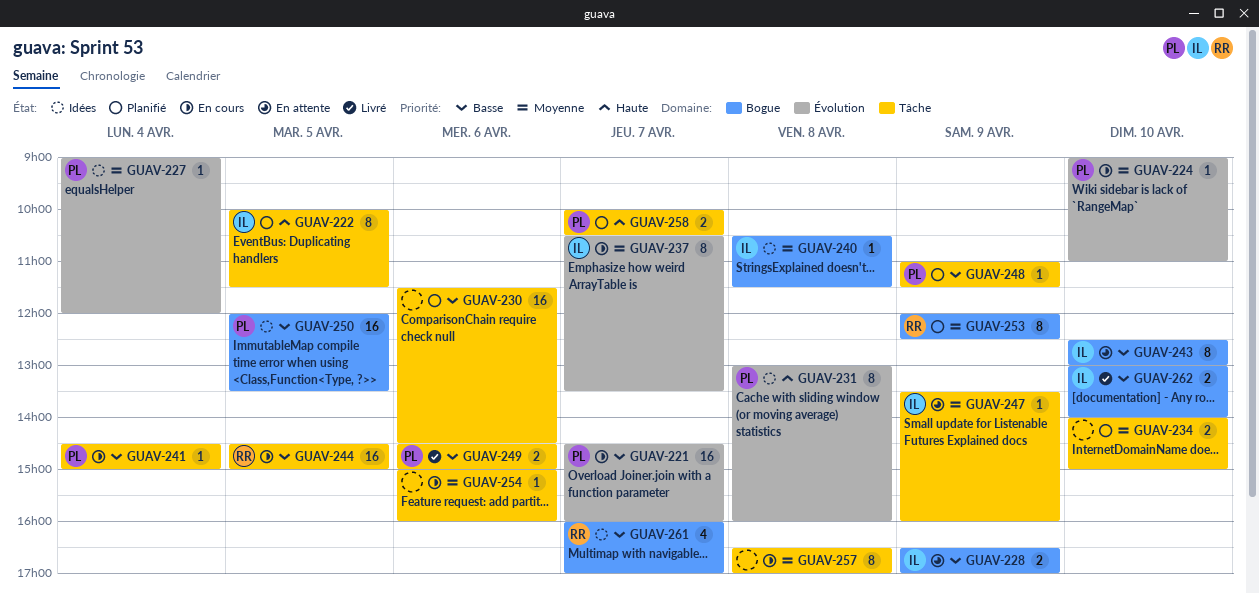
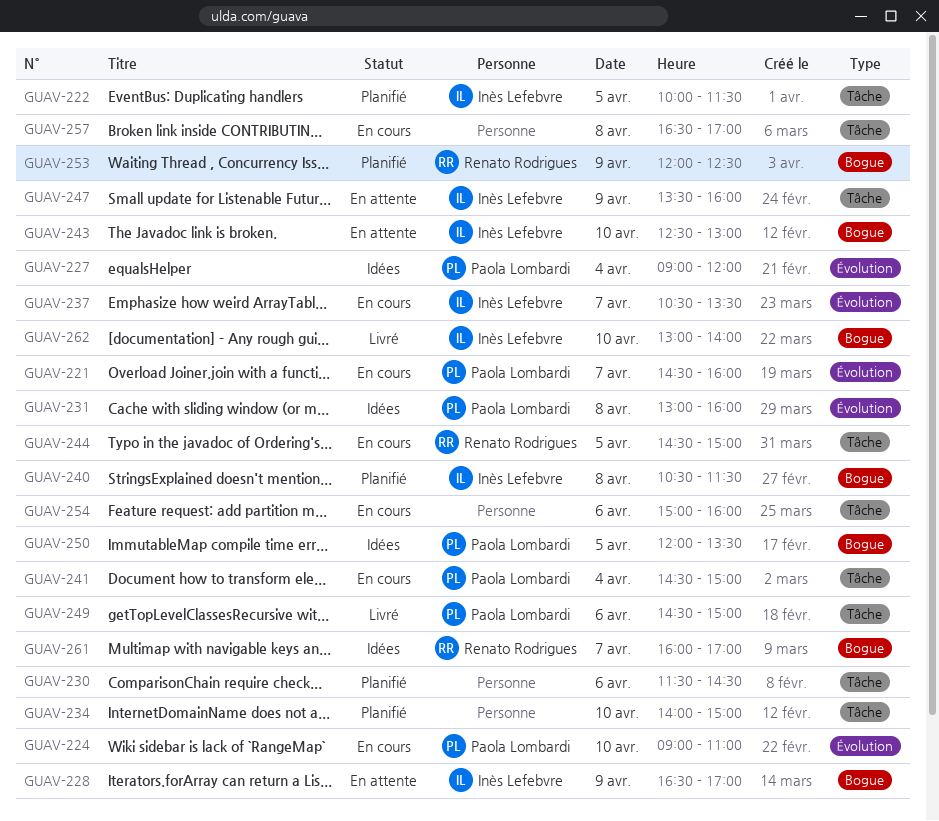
GUAV-240, status: Idées -> Planifié
GUAV-248: present -> none
GUAV-258: present -> none

